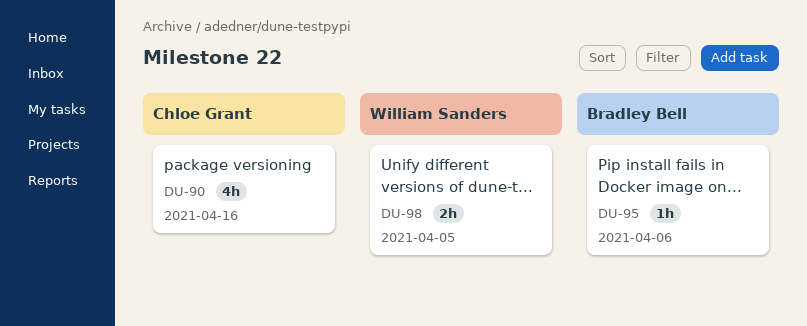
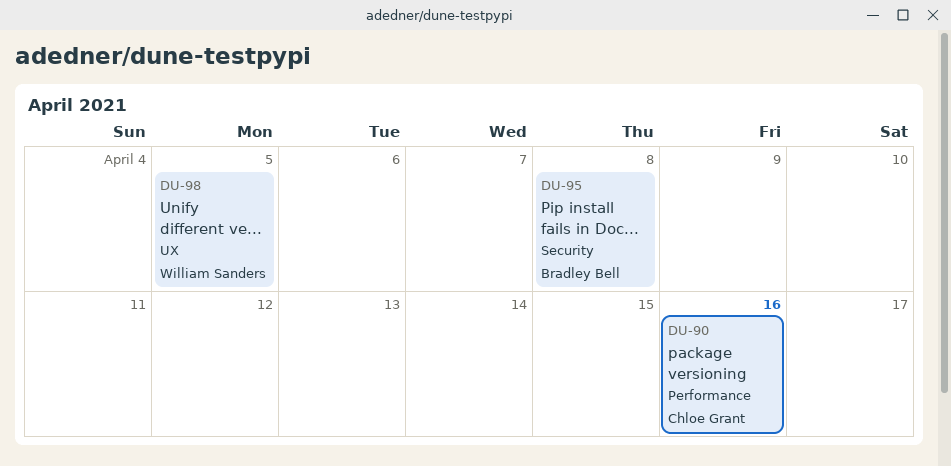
DU-95, due: Apr 6 -> Apr 8

